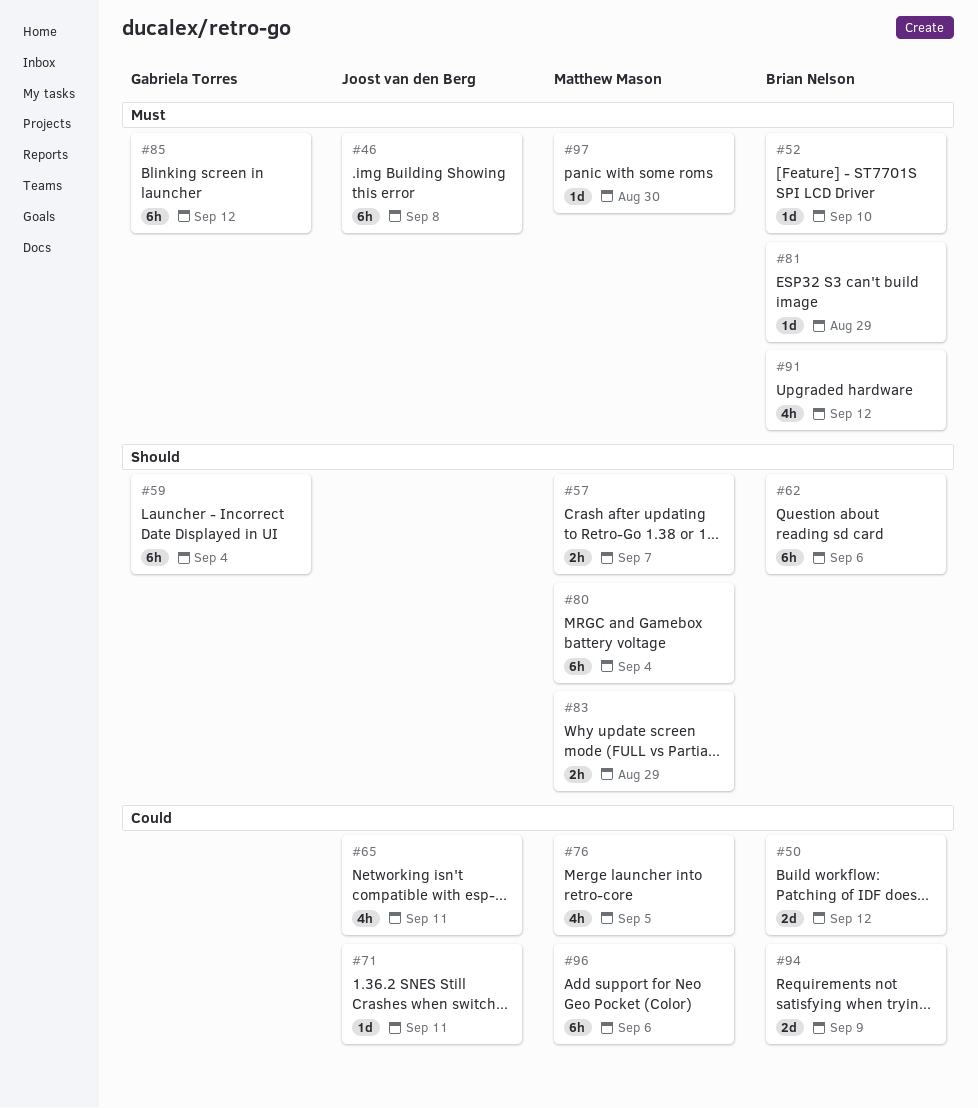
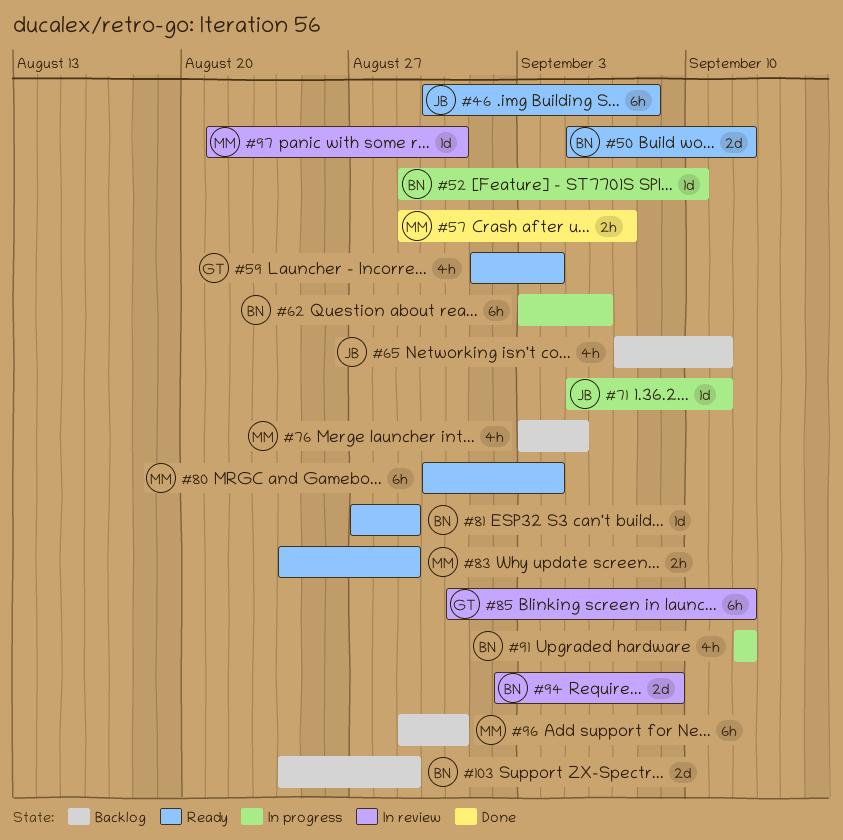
#59, estimate: 6h -> 4h
#96, due: Sep 6 -> Aug 31
#97, due: Aug 30 -> Aug 31
#103: none -> present

